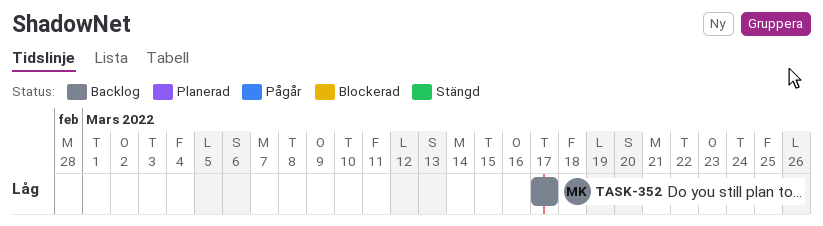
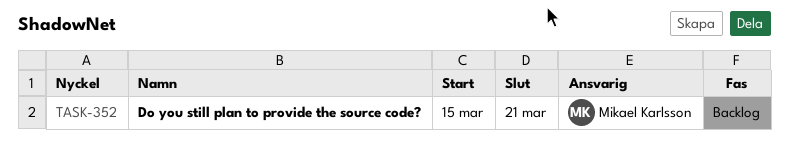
TASK-352, start: Mar 17 -> Mar 15
TASK-352, due: Mar 17 -> Mar 21

